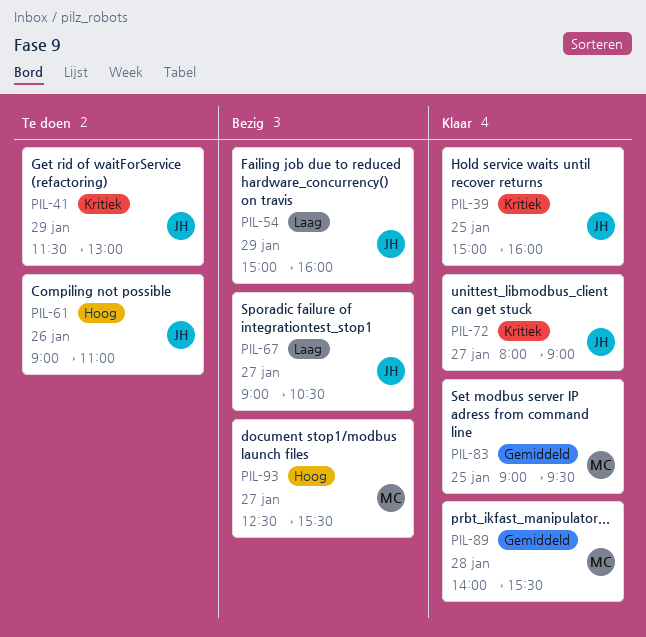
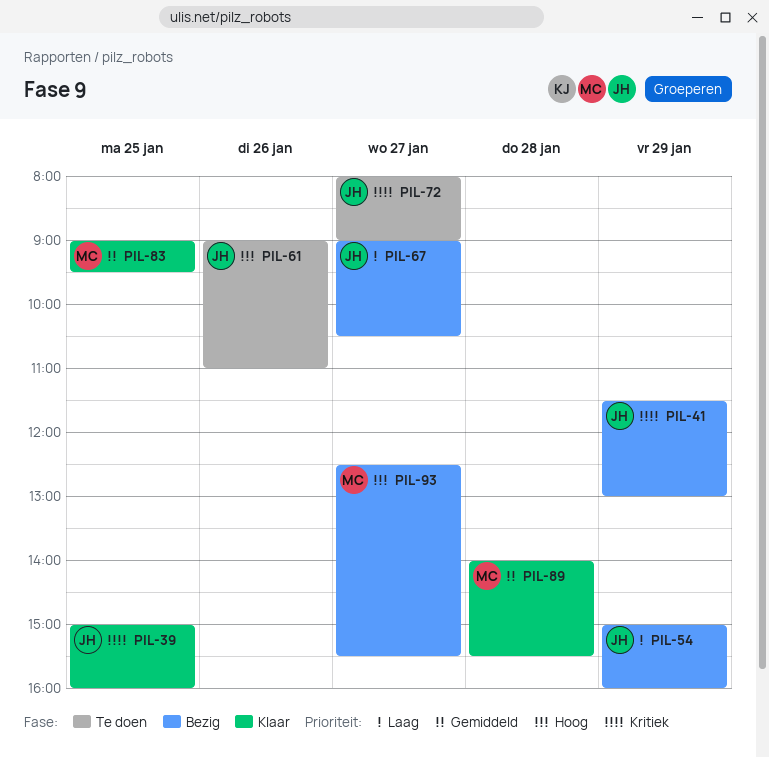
PIL-41, status: Te doen -> Bezig
PIL-72, status: Klaar -> Te doen

